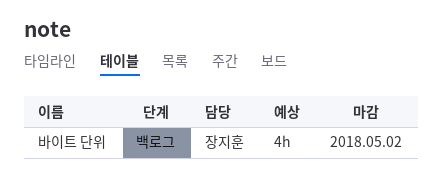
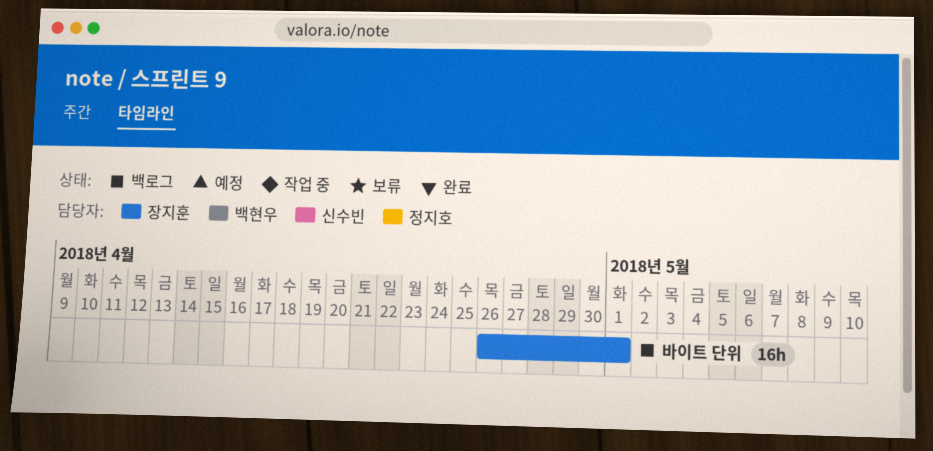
바이트 단위, estimate: 4h -> 16h
바이트 단위, due: May 2 -> May 1

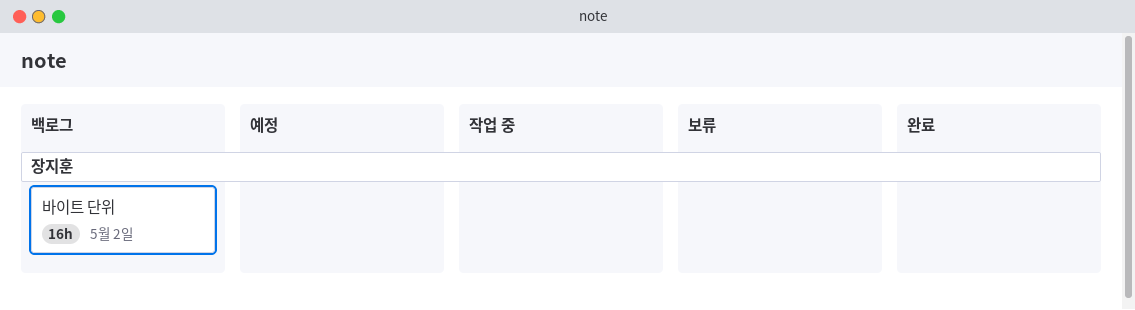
바이트 단위, due: May 1 -> May 2

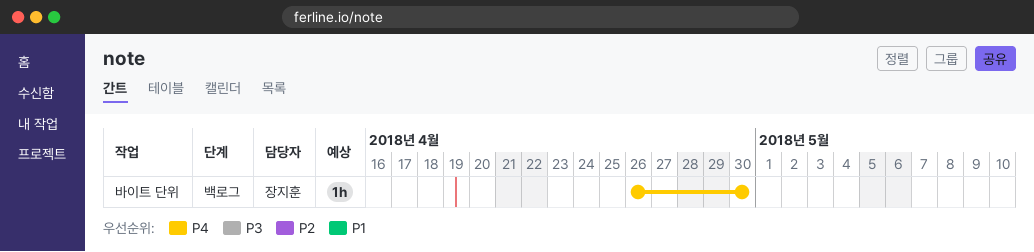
바이트 단위, estimate: 16h -> 1h
바이트 단위, due: May 2 -> Apr 30

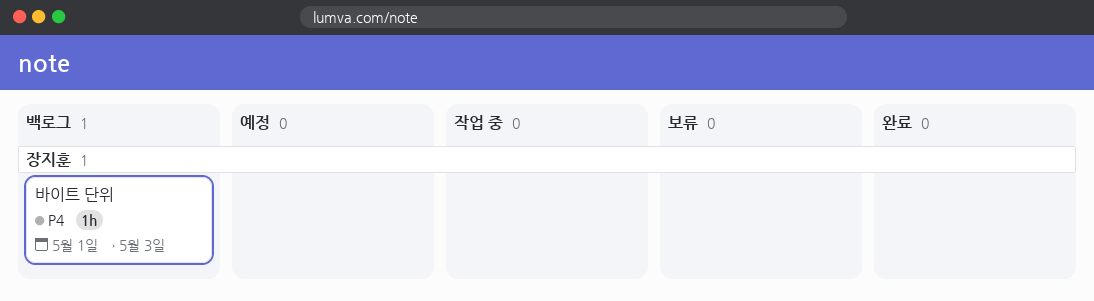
바이트 단위, start: Apr 26 -> May 1
바이트 단위, due: Apr 30 -> May 3

